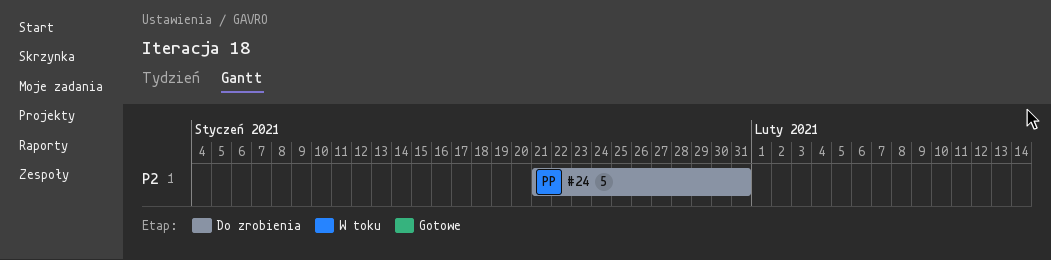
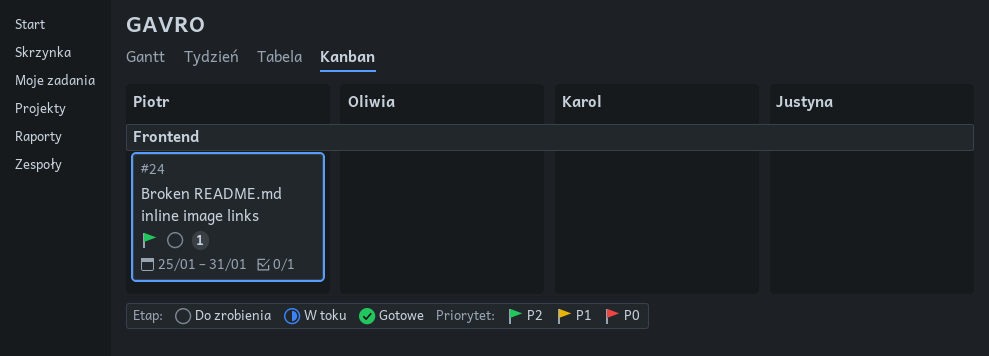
#24, estimate: 5 -> 1
#24, start: Jan 21 -> Jan 25

